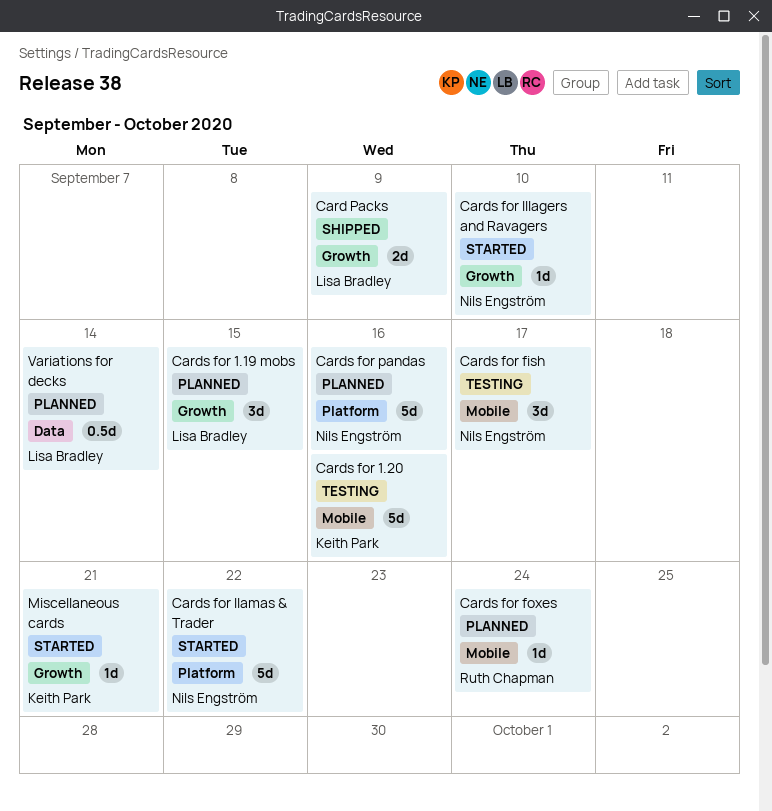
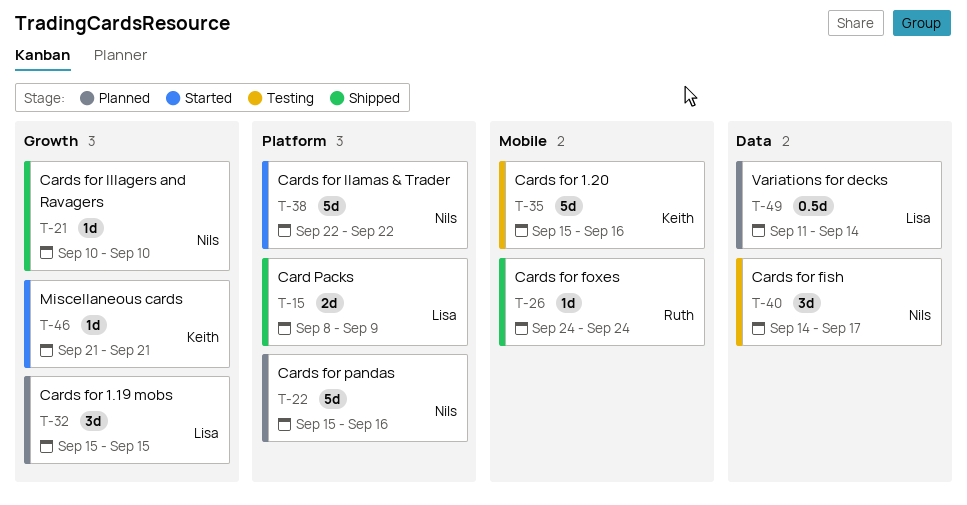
Card Packs, label: Growth -> Platform
Cards for fish, label: Mobile -> Data
Cards for foxes, status: Planned -> Shipped
Cards for Illagers and Ravagers, status: Started -> Shipped

